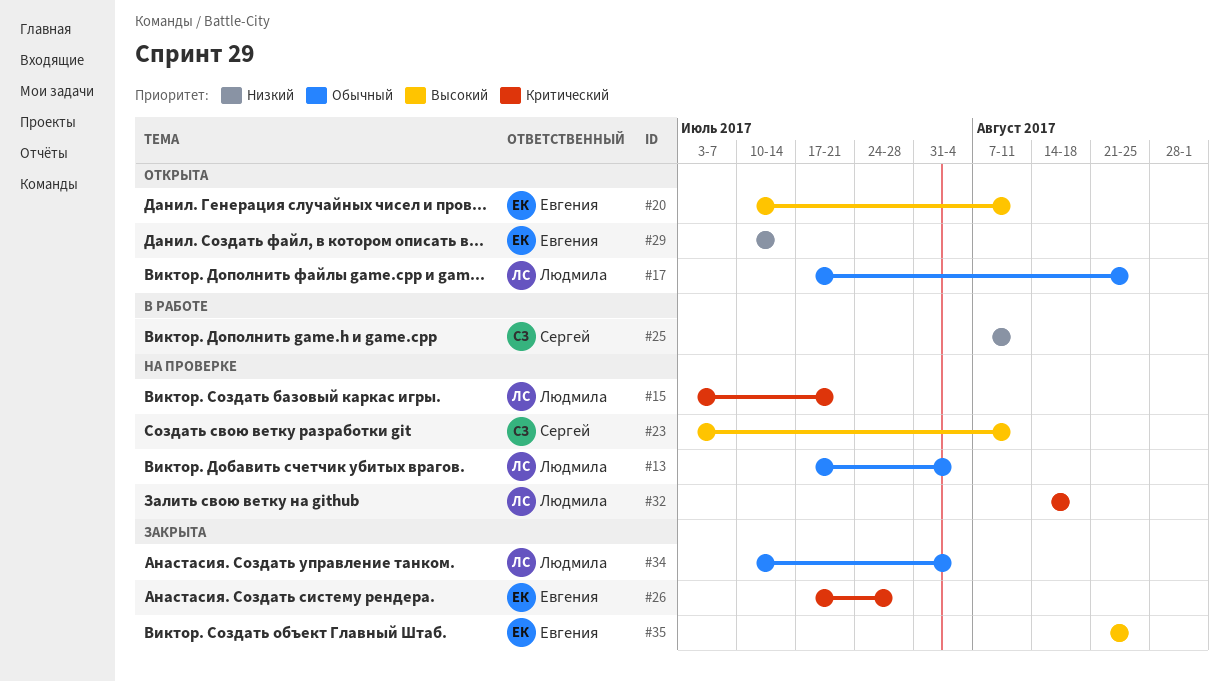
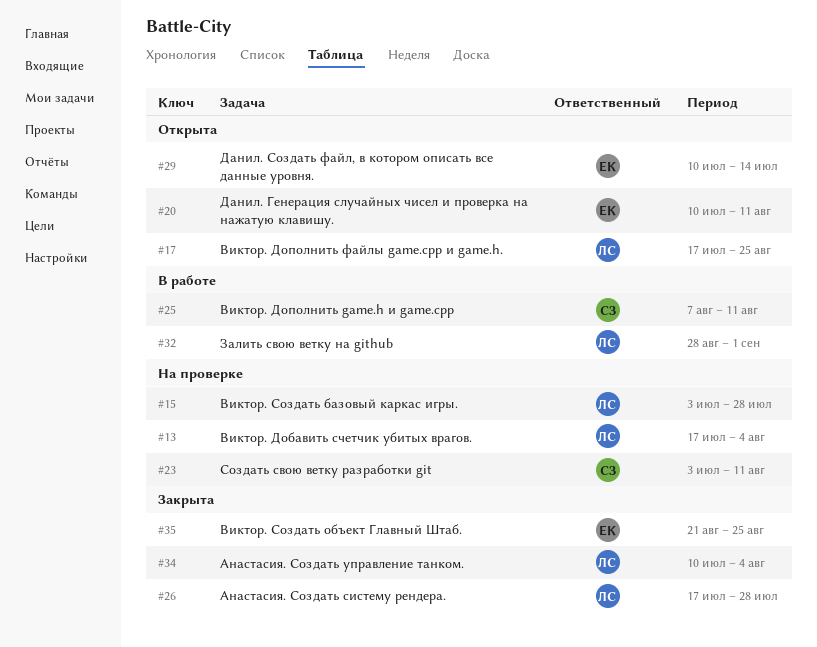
#15, due: Jul 21 -> Jul 28
#26, owner: Евгения -> Людмила
#32, status: На проверке -> В работе
#32, start: Aug 14 -> Aug 28
#32, due: Aug 18 -> Sep 1

